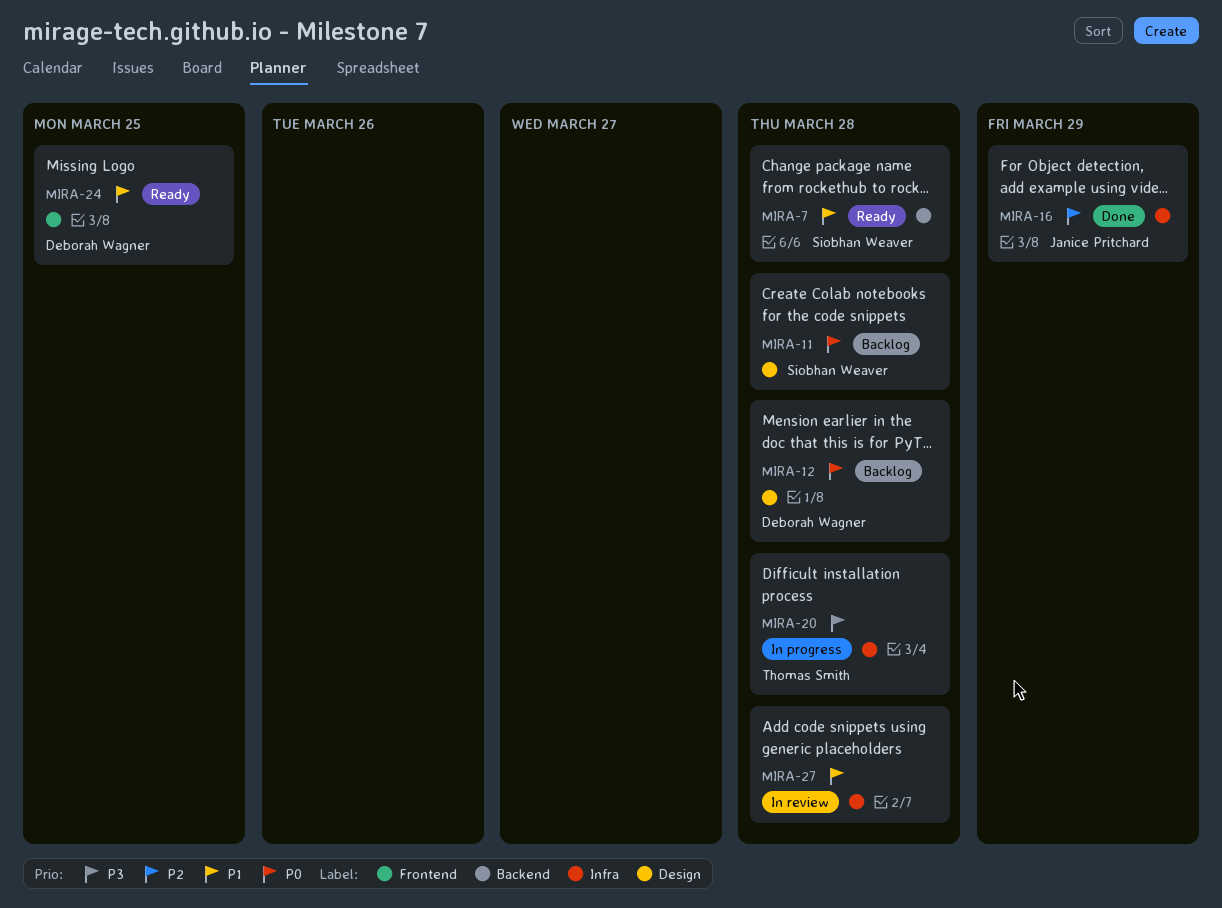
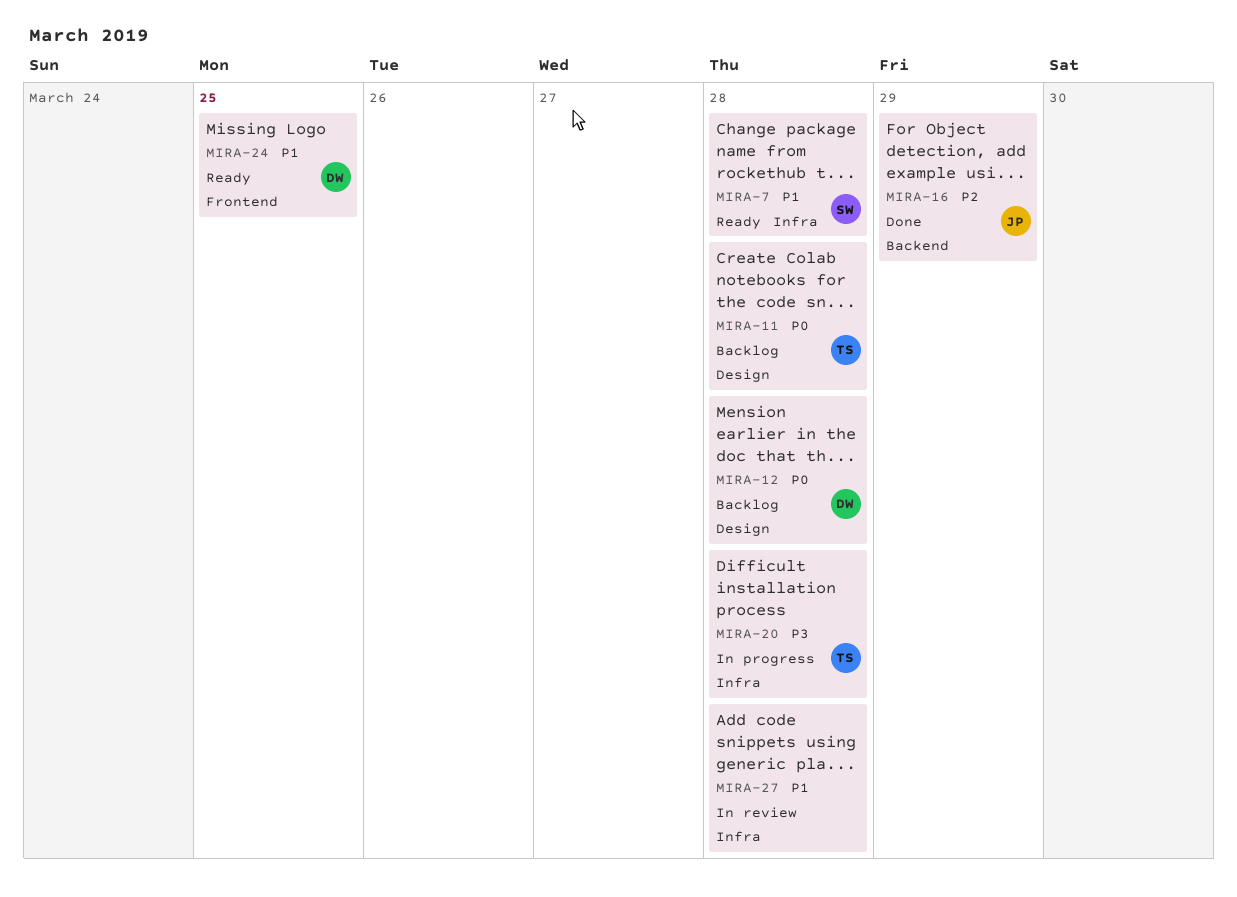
MIRA-7, label: Backend -> Infra
MIRA-11, owner: Siobhan Weaver -> Thomas Smith
MIRA-16, label: Infra -> Backend

